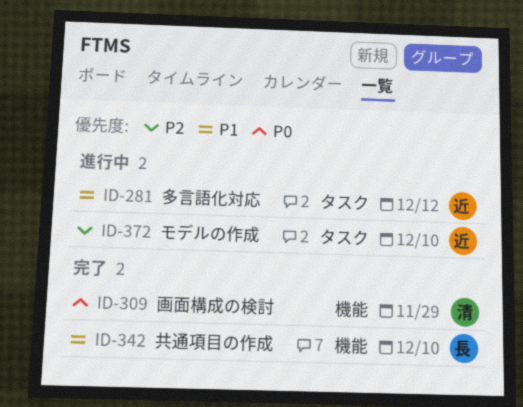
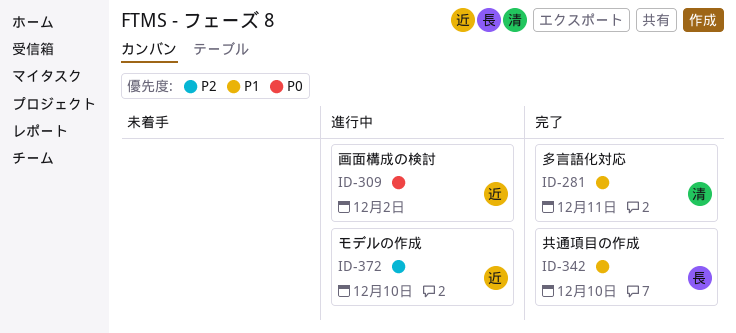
ID-281, status: 進行中 -> 完了
ID-281, owner: 近 -> 清
ID-281, due: Dec 12 -> Dec 11
ID-309, status: 完了 -> 進行中
ID-309, owner: 清 -> 近
ID-309, due: Nov 29 -> Dec 2

